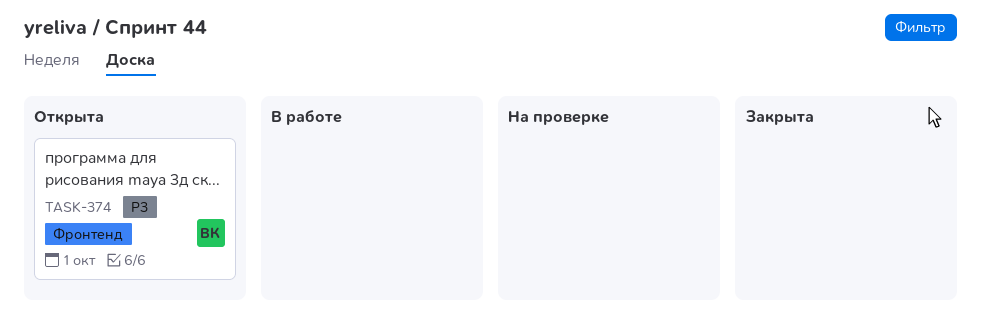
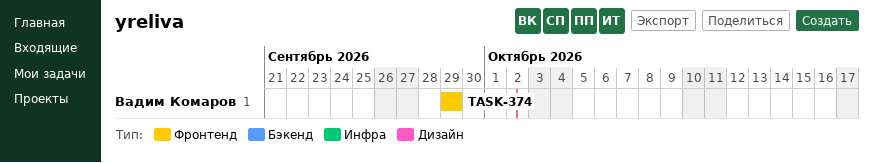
TASK-374, due: Oct 1 -> Sep 29

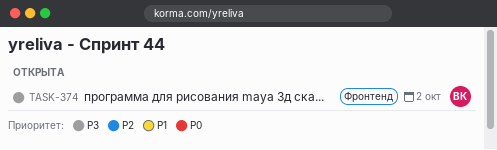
TASK-374, due: Sep 29 -> Oct 2

